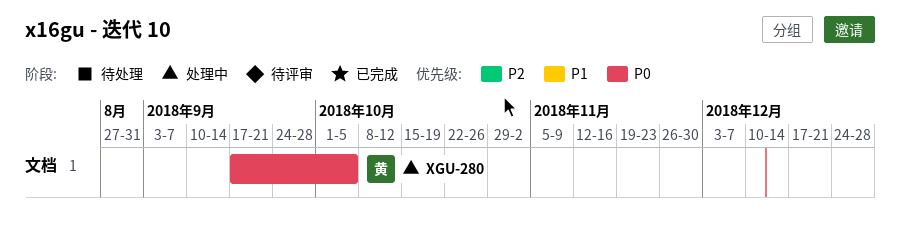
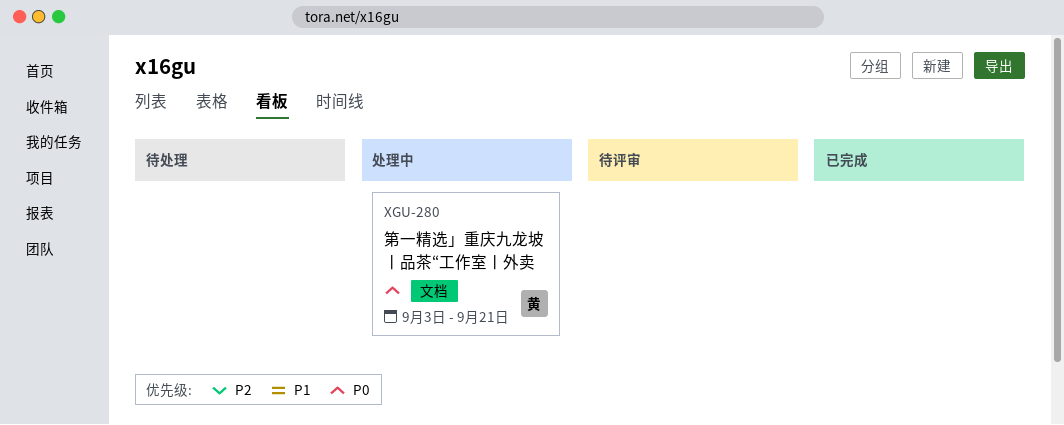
XGU-280, start: Sep 17 -> Sep 3
XGU-280, due: Oct 5 -> Sep 21

